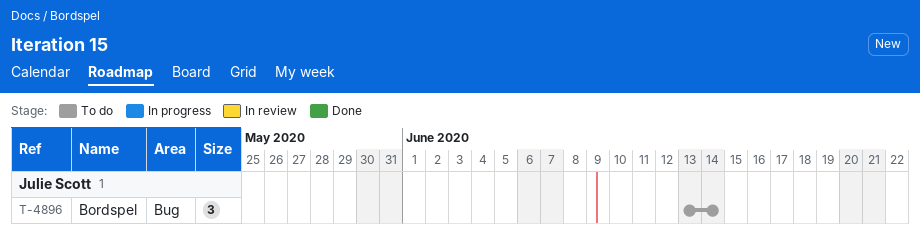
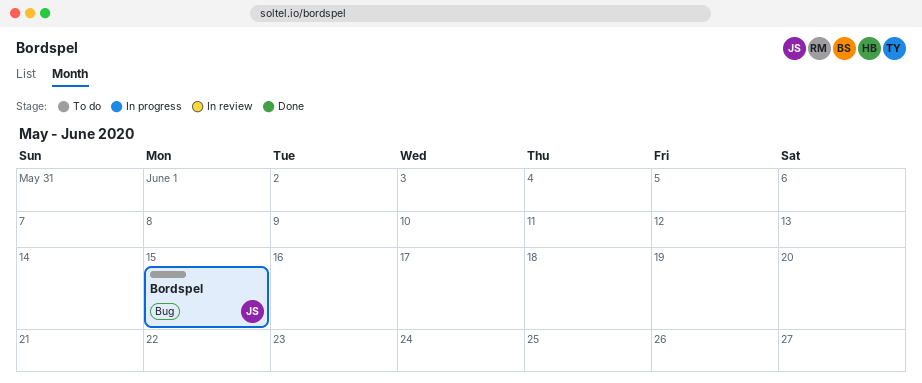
Bordspel, due: Jun 14 -> Jun 15

